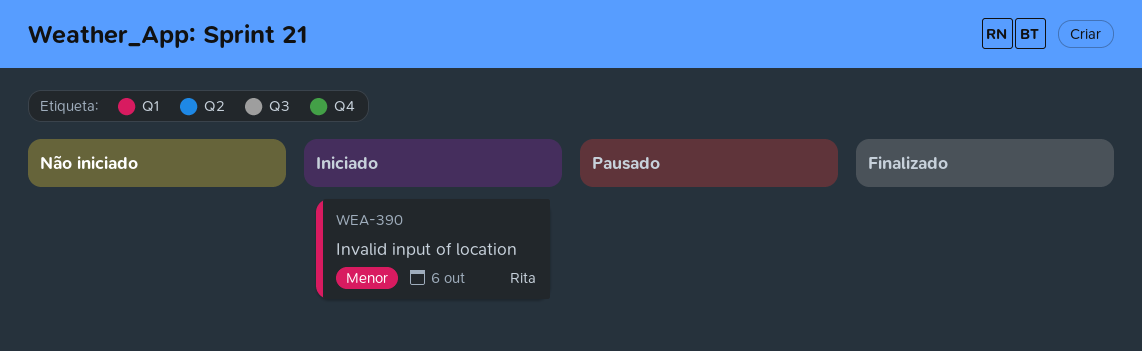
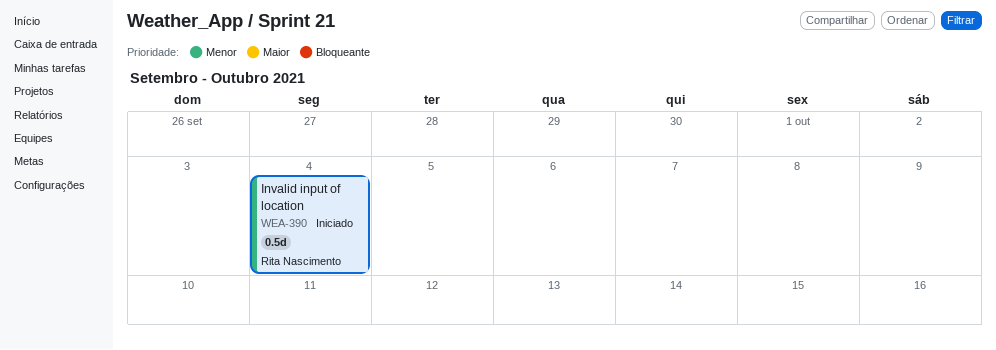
WEA-390, due: Oct 6 -> Oct 4

